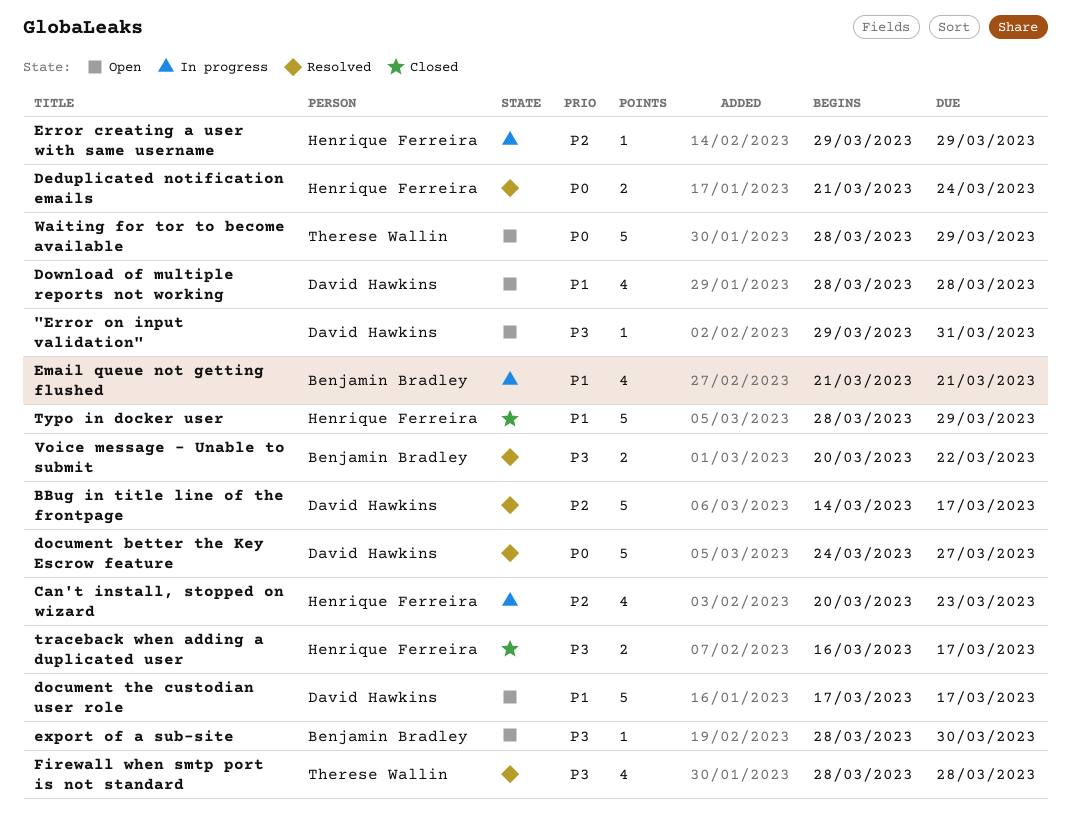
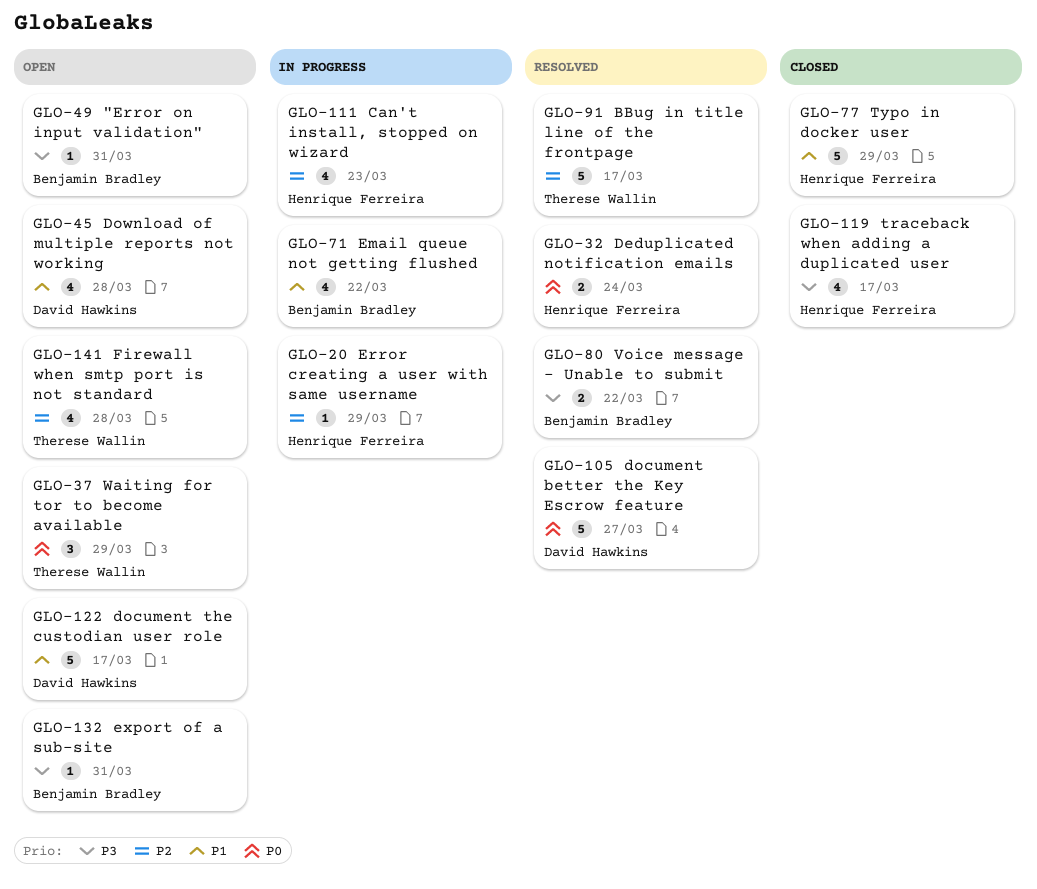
"Error on input validation", owner: David Hawkins -> Benjamin Bradley
BBug in title line of the frontpage, owner: David Hawkins -> Therese Wallin
Email queue not getting flushed, due: Mar 21 -> Mar 22
export of a sub-site, due: Mar 30 -> Mar 31
Firewall when smtp port is not standard, status: Resolved -> Open
Firewall when smtp port is not standard, priority: P3 -> P2
traceback when adding a duplicated user, estimate: 2 -> 4
Waiting for tor to become available, estimate: 5 -> 3

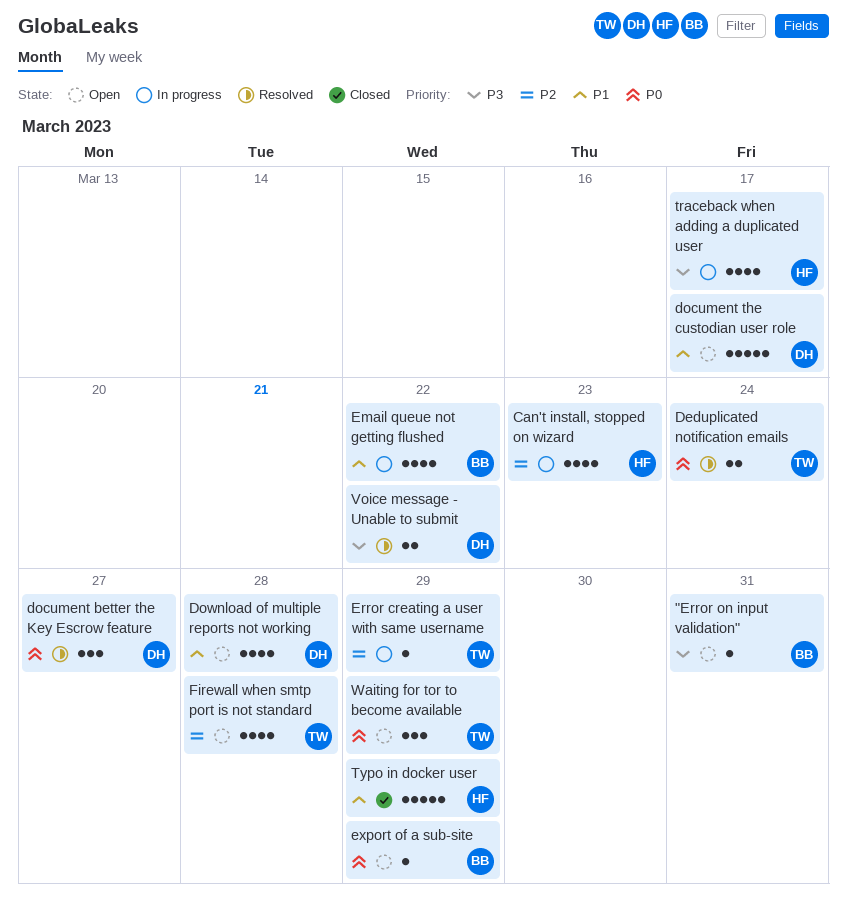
BBug in title line of the frontpage: present -> none
Deduplicated notification emails, owner: Henrique Ferreira -> Therese Wallin
document better the Key Escrow feature, estimate: 5 -> 3
Error creating a user with same username, owner: Henrique Ferreira -> Therese Wallin
export of a sub-site, priority: P3 -> P0
export of a sub-site, due: Mar 31 -> Mar 29
traceback when adding a duplicated user, status: Closed -> In progress
Voice message - Unable to submit, owner: Benjamin Bradley -> David Hawkins

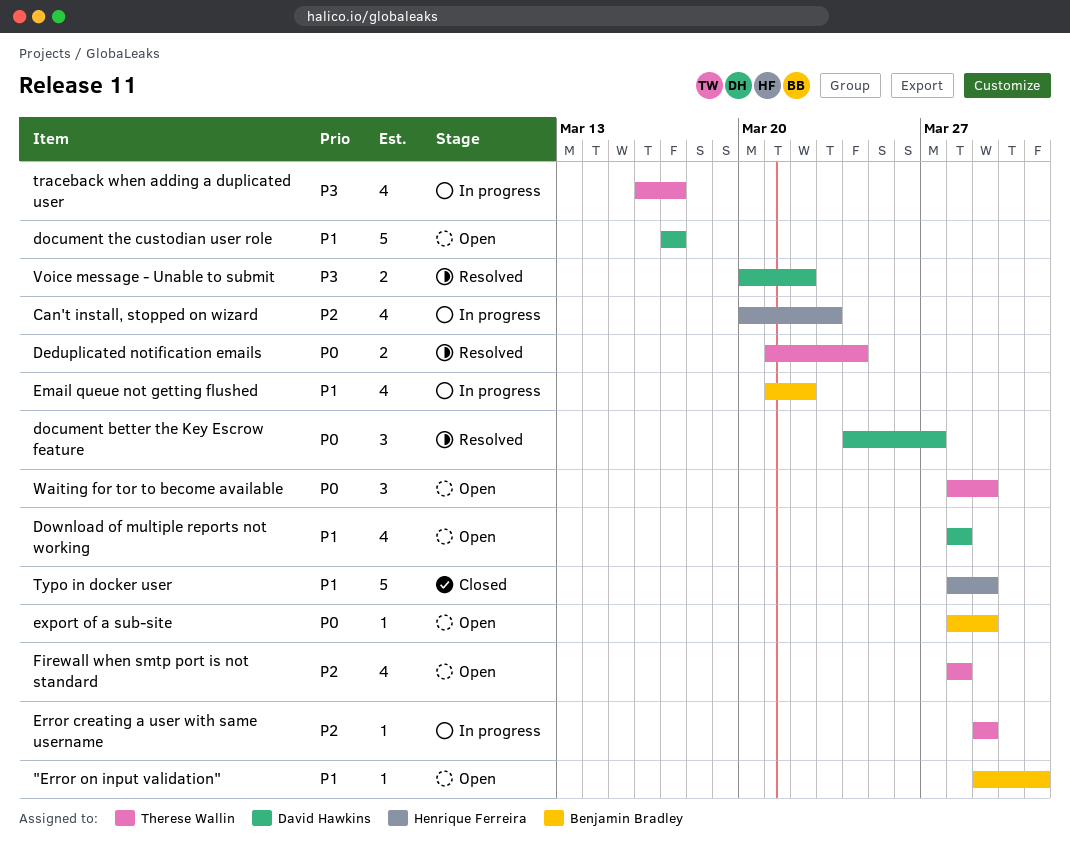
"Error on input validation", priority: P3 -> P1
traceback when adding a duplicated user, owner: Henrique Ferreira -> Therese Wallin

